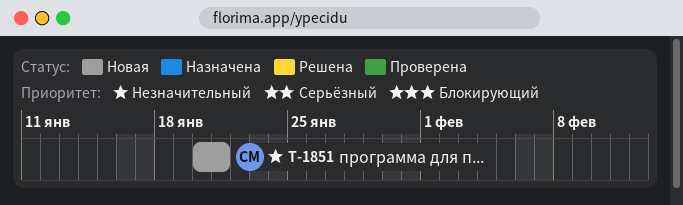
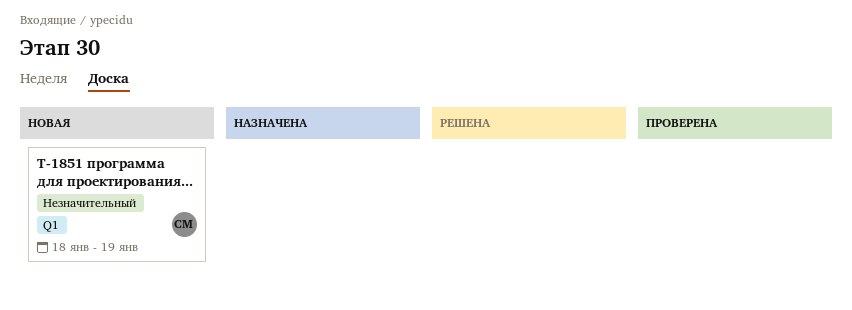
T-1851, start: Jan 20 -> Jan 18
T-1851, due: Jan 21 -> Jan 19

